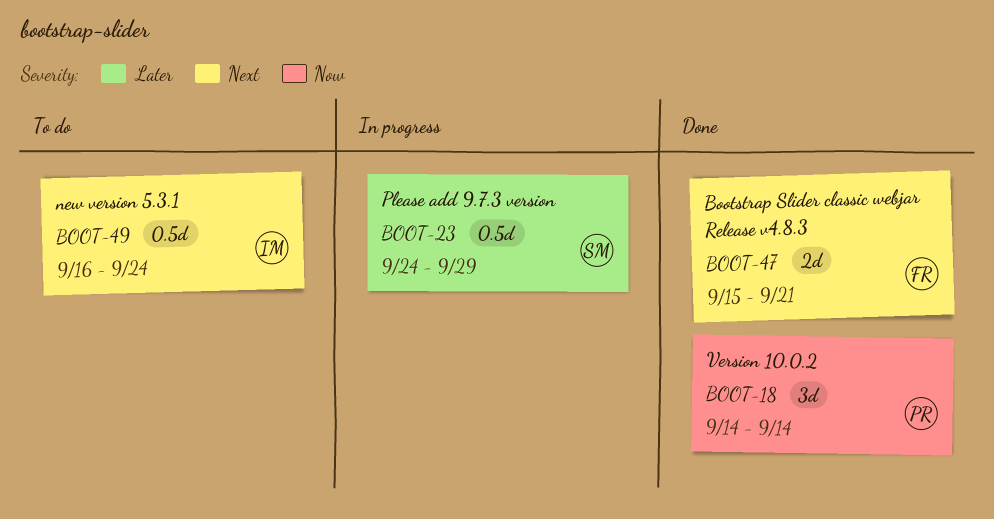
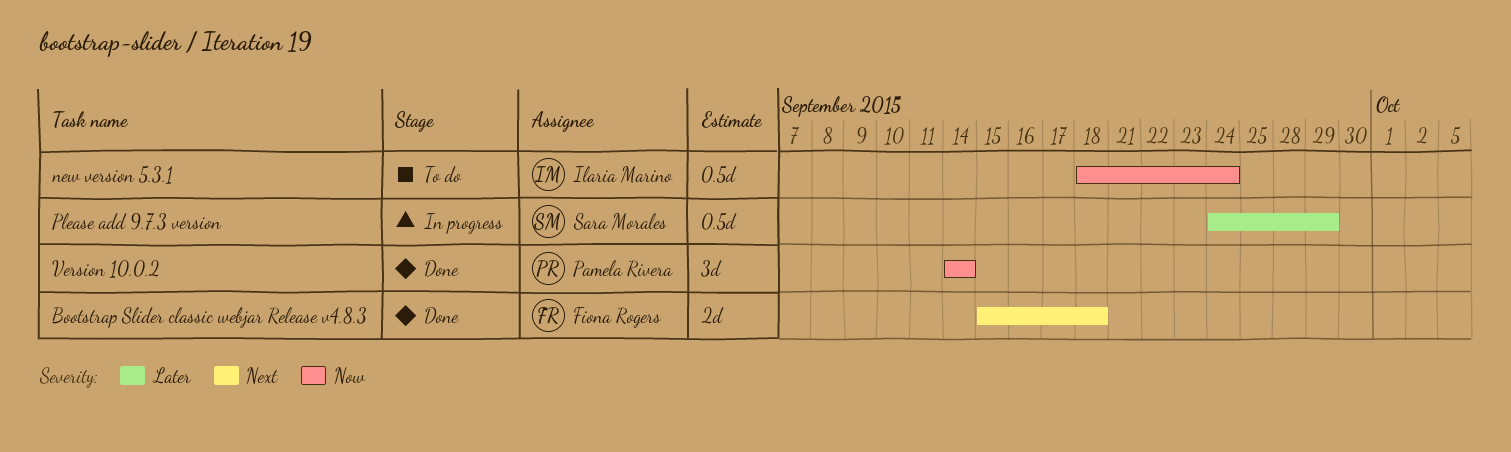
Bootstrap Slider classic webjar Release v4.8.3, due: Sep 21 -> Sep 18
new version 5.3.1, priority: Next -> Now
new version 5.3.1, start: Sep 16 -> Sep 18

